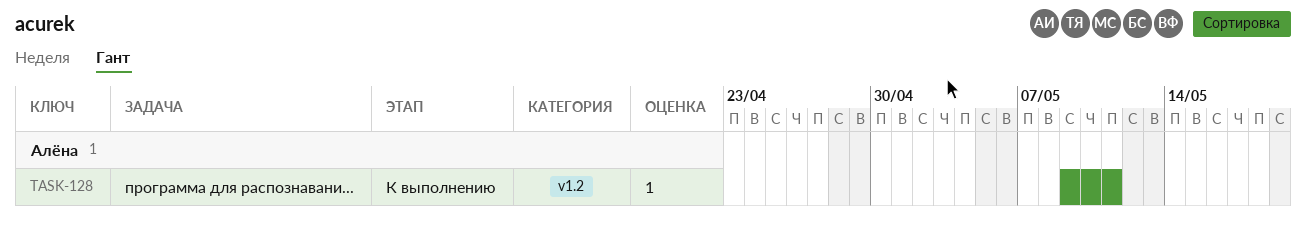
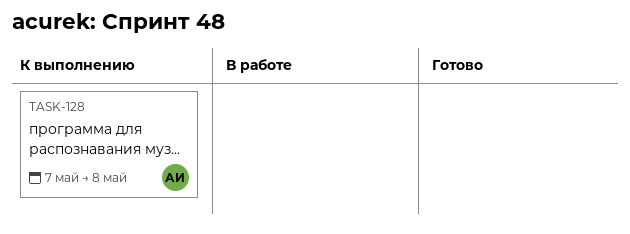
TASK-128, start: May 9 -> May 7
TASK-128, due: May 11 -> May 8

